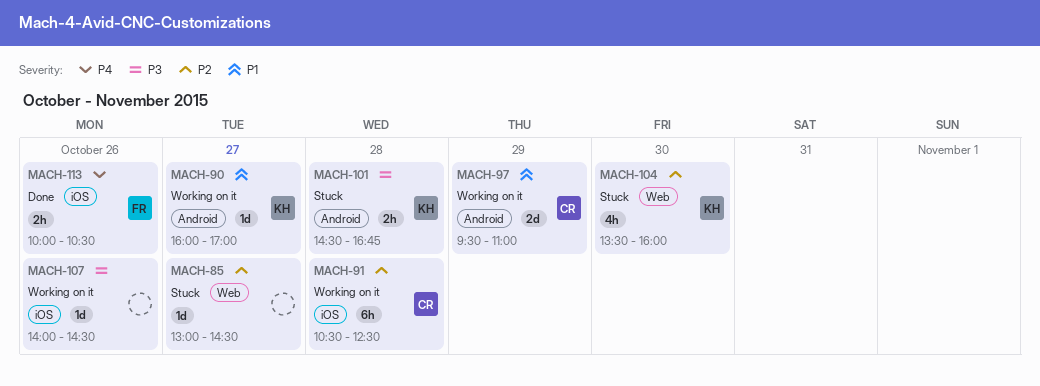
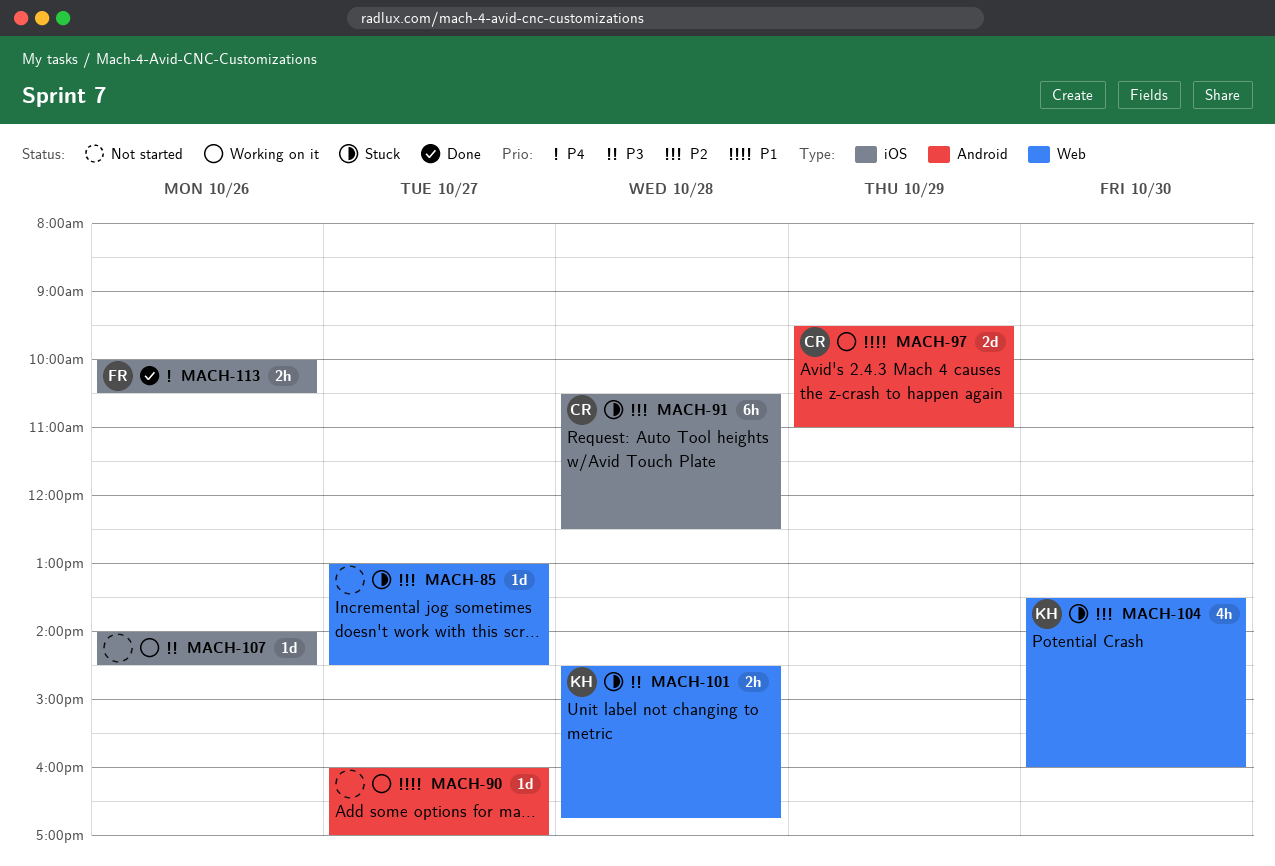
MACH-90, owner: KH -> none
MACH-91, status: Working on it -> Stuck
MACH-101, label: Android -> Web

